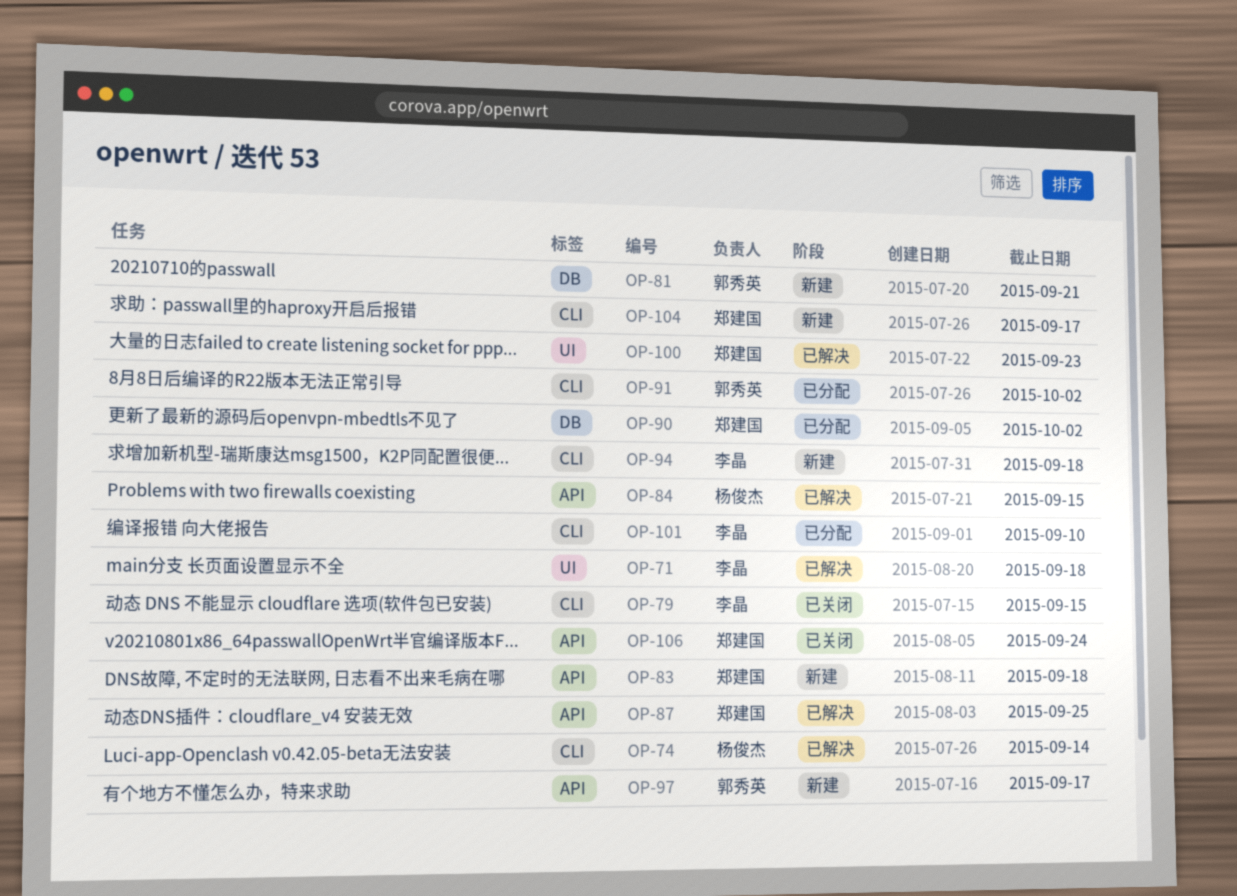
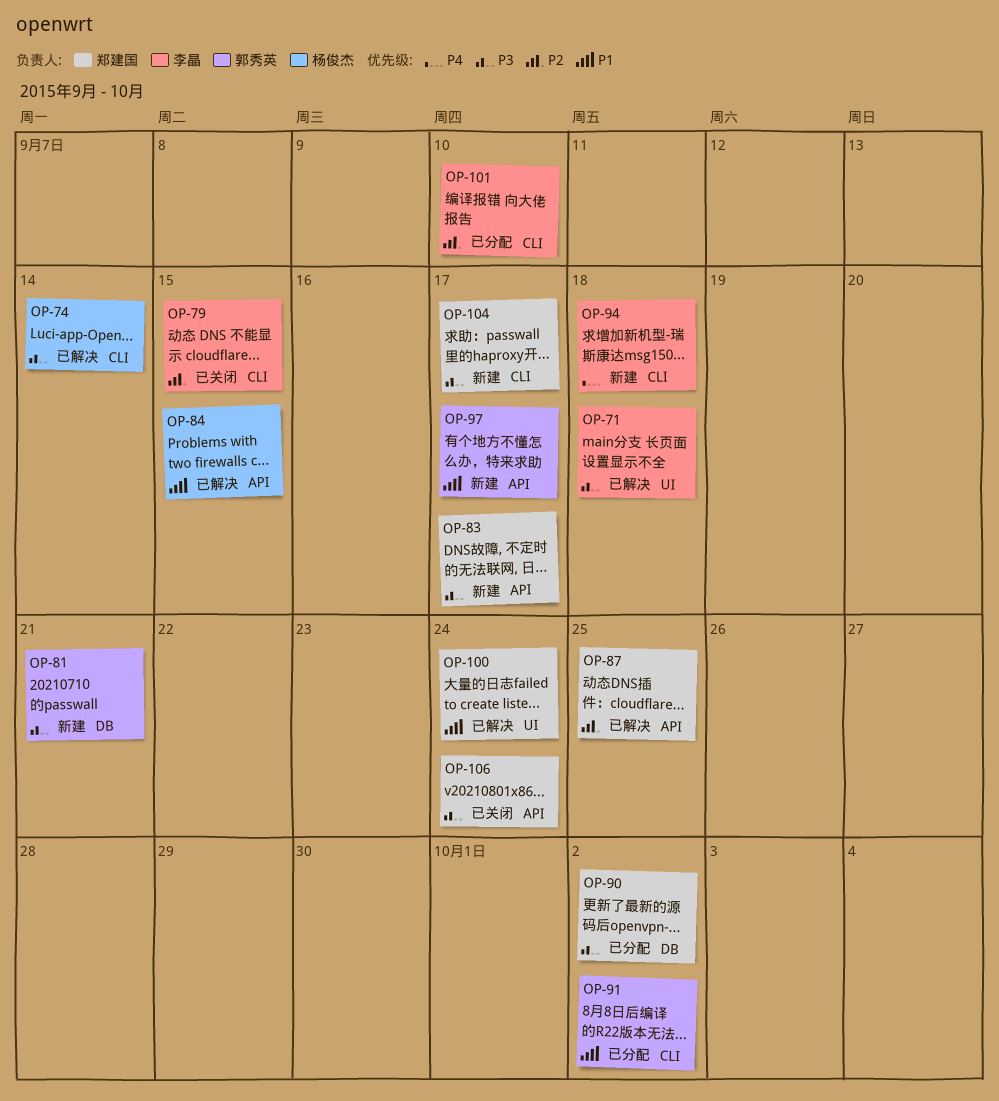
OP-83, due: Sep 18 -> Sep 17
OP-100, due: Sep 23 -> Sep 24

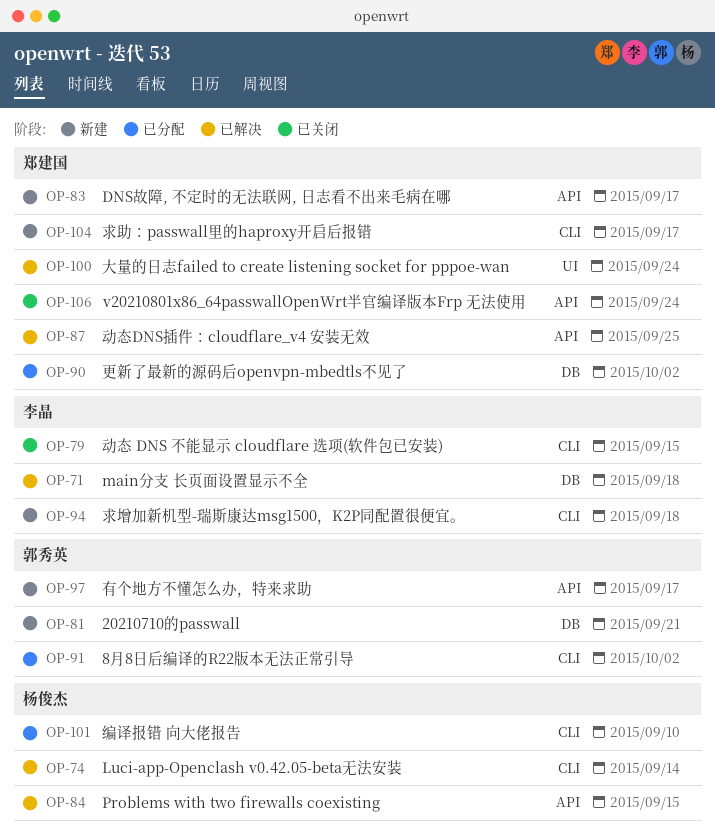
OP-71, label: UI -> DB
OP-101, owner: 李晶 -> 杨俊杰

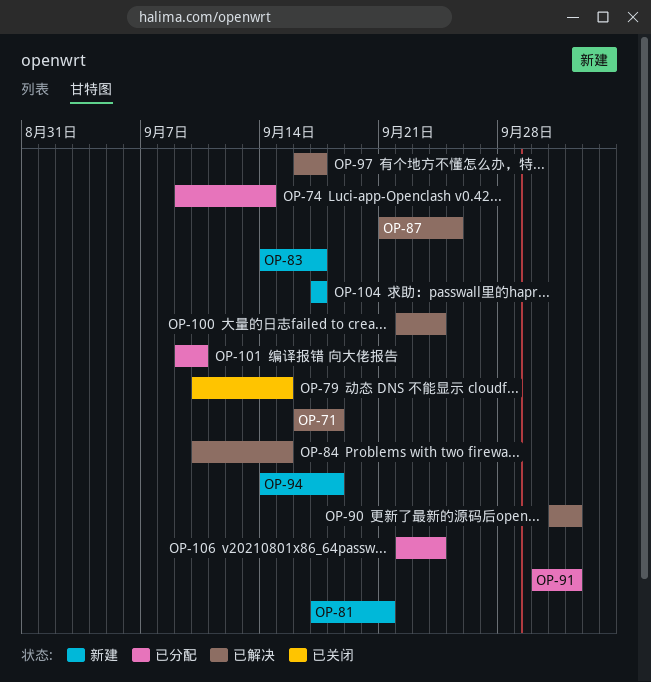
OP-74, status: 已解决 -> 已分配
OP-90, status: 已分配 -> 已解决
OP-97, status: 新建 -> 已解决
OP-106, status: 已关闭 -> 已分配

